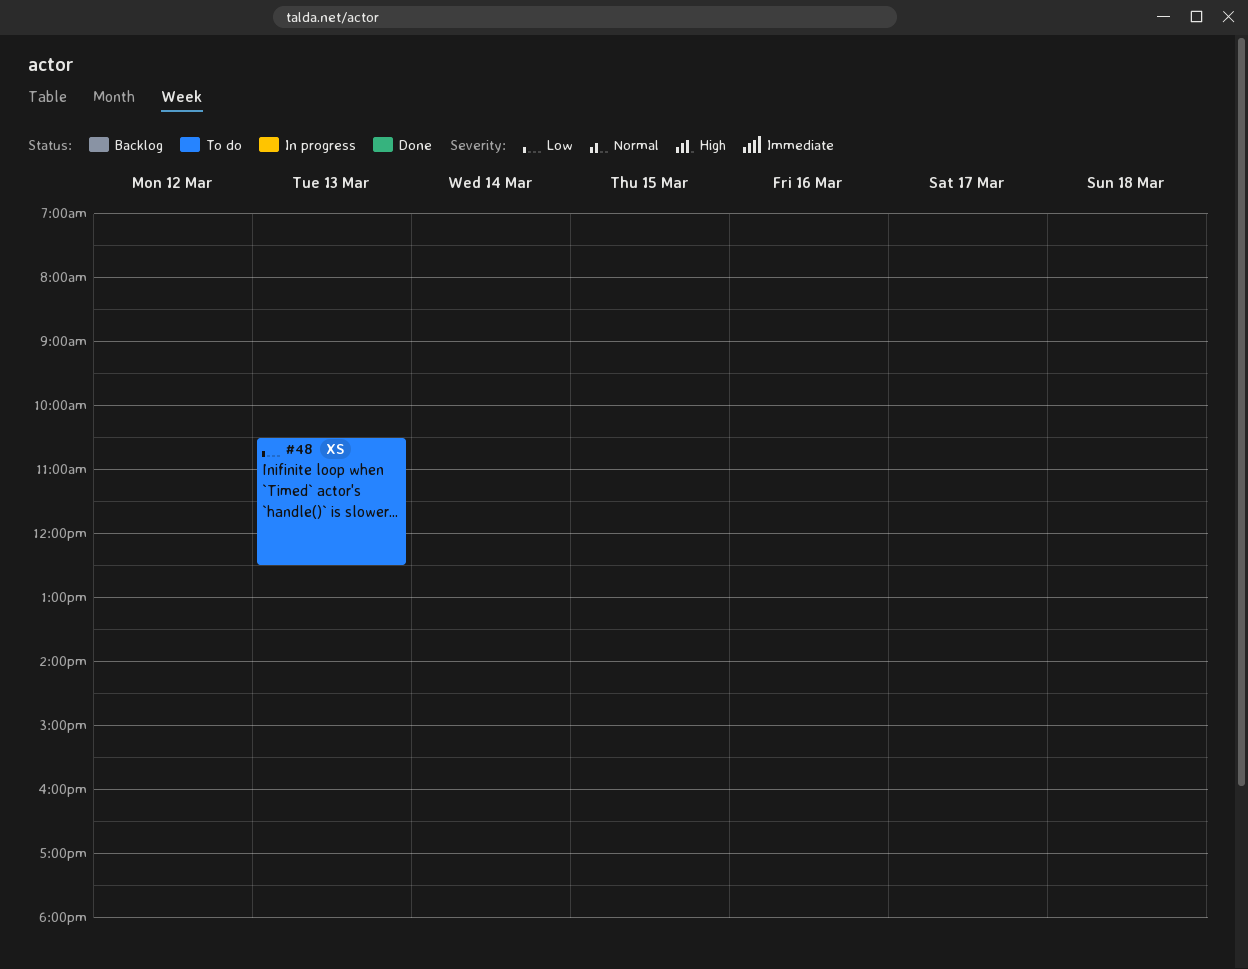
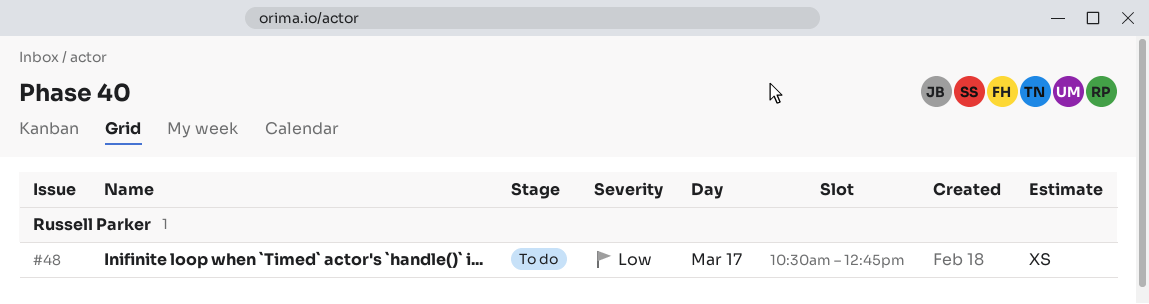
#48, day: Mar 13 -> Mar 17
#48, ends: 12:30 -> 12:45

